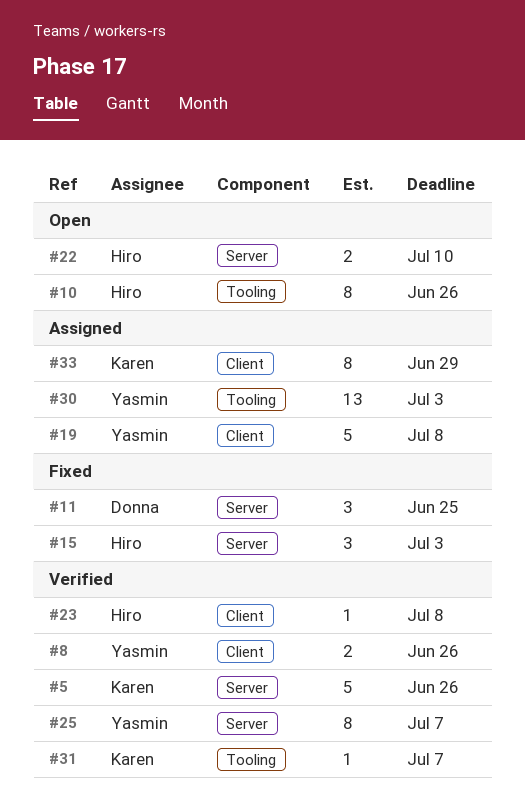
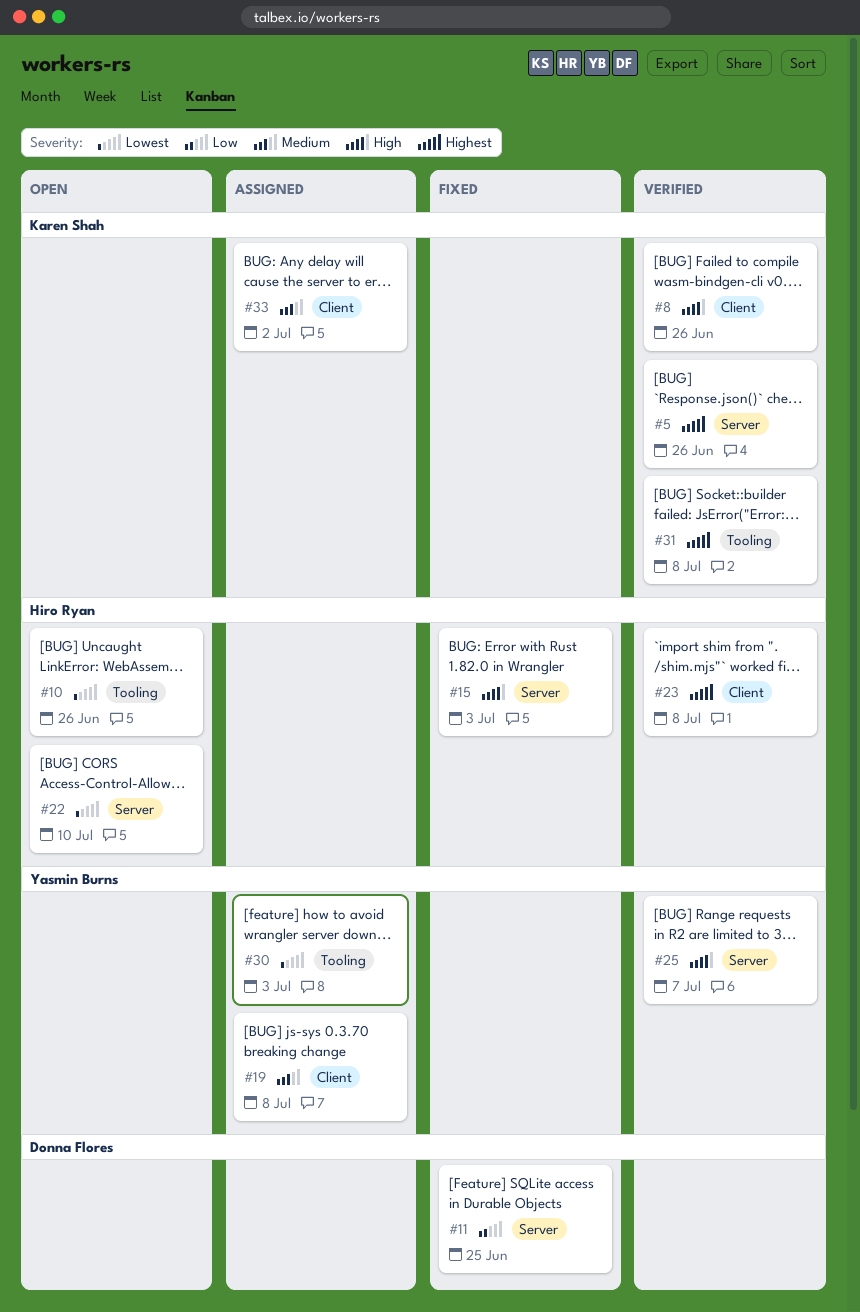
#8, owner: Yasmin Burns -> Karen Shah
#31, due: Jul 7 -> Jul 8
#33, due: Jun 29 -> Jul 2

